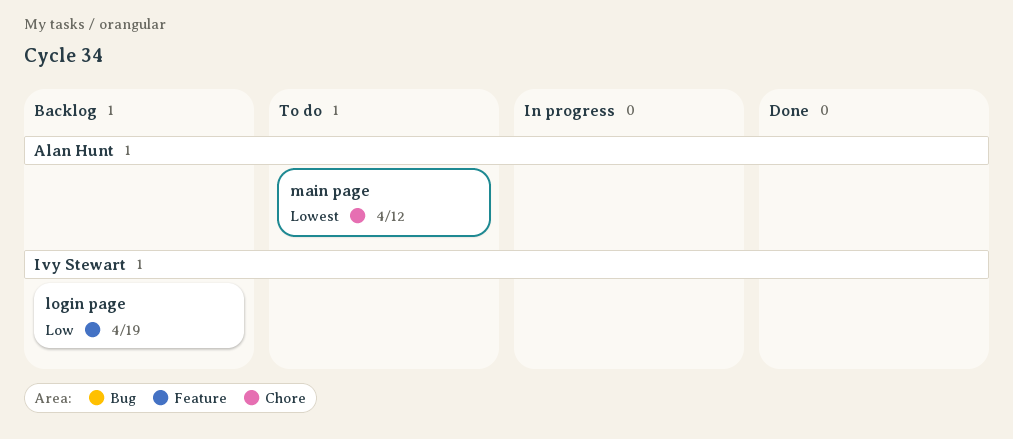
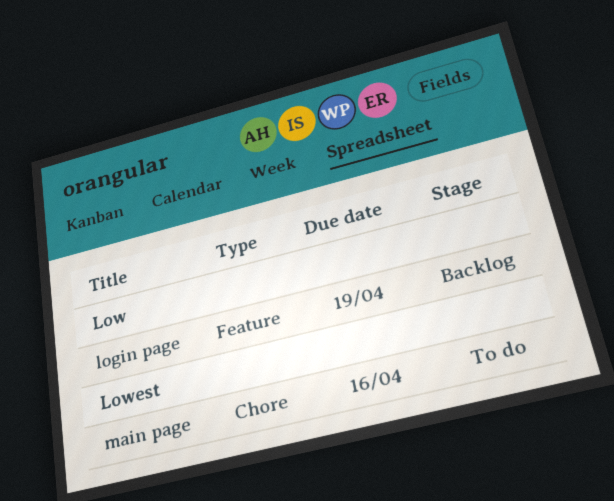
main page, due: Apr 12 -> Apr 16

